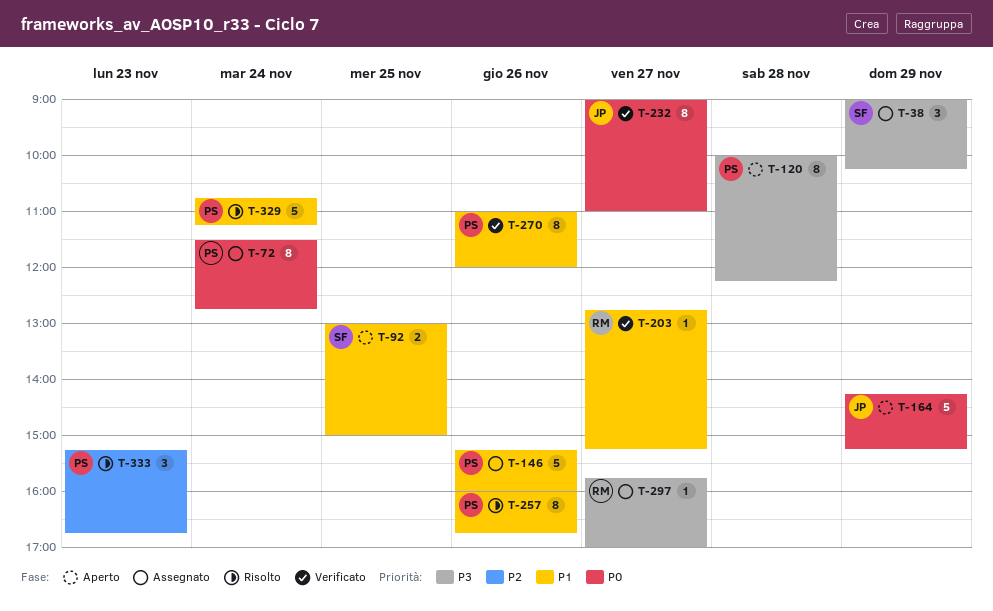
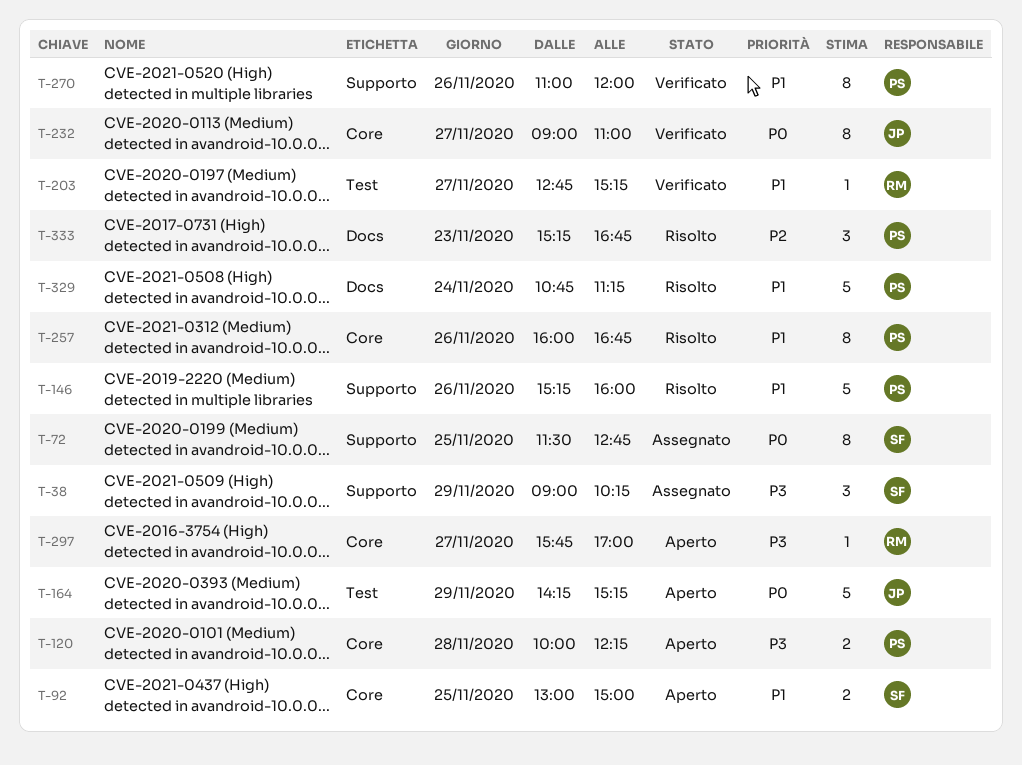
T-72, owner: PS -> SF
T-72, day: Nov 24 -> Nov 25
T-120, estimate: 8 -> 2
T-146, status: Assegnato -> Risolto
T-297, status: Assegnato -> Aperto

